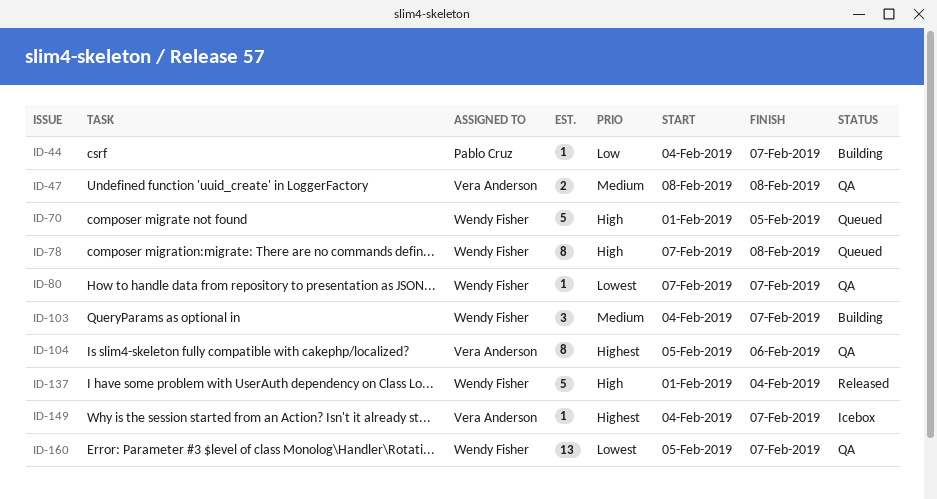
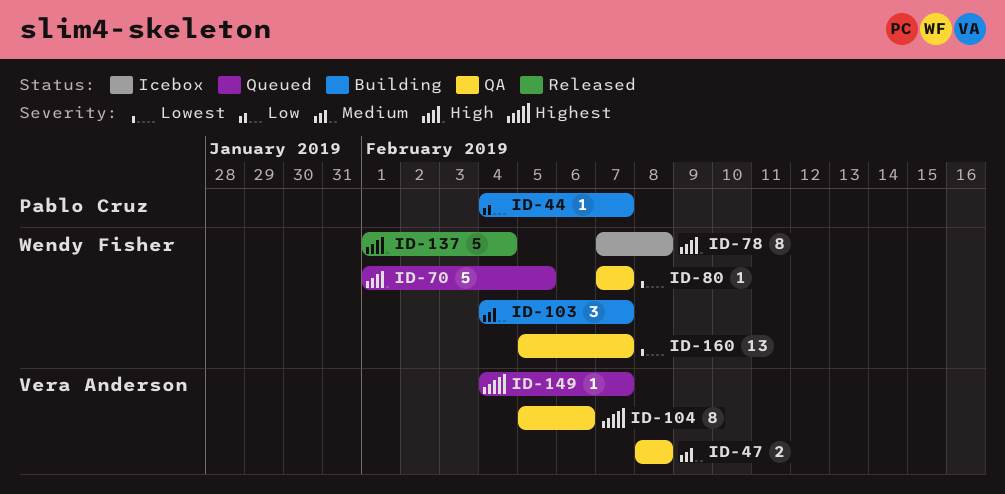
ID-78, status: Queued -> Icebox
ID-149, status: Icebox -> Queued

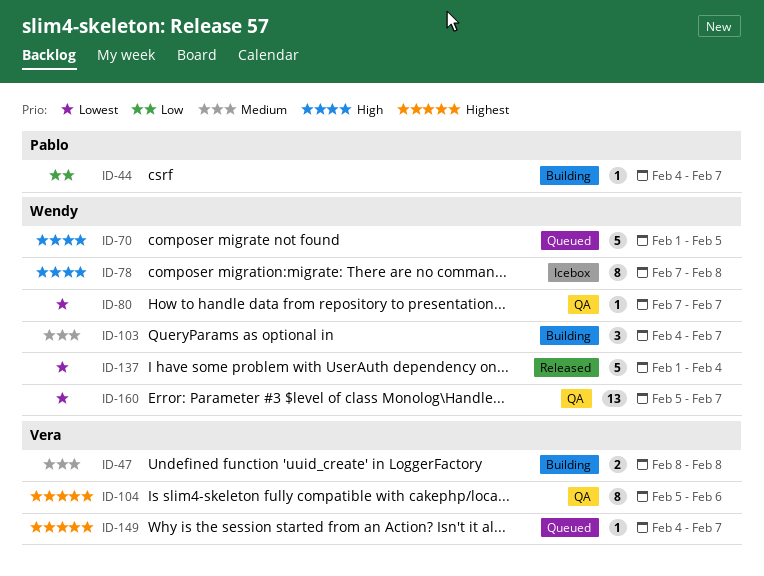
ID-47, status: QA -> Building
ID-137, priority: High -> Lowest

